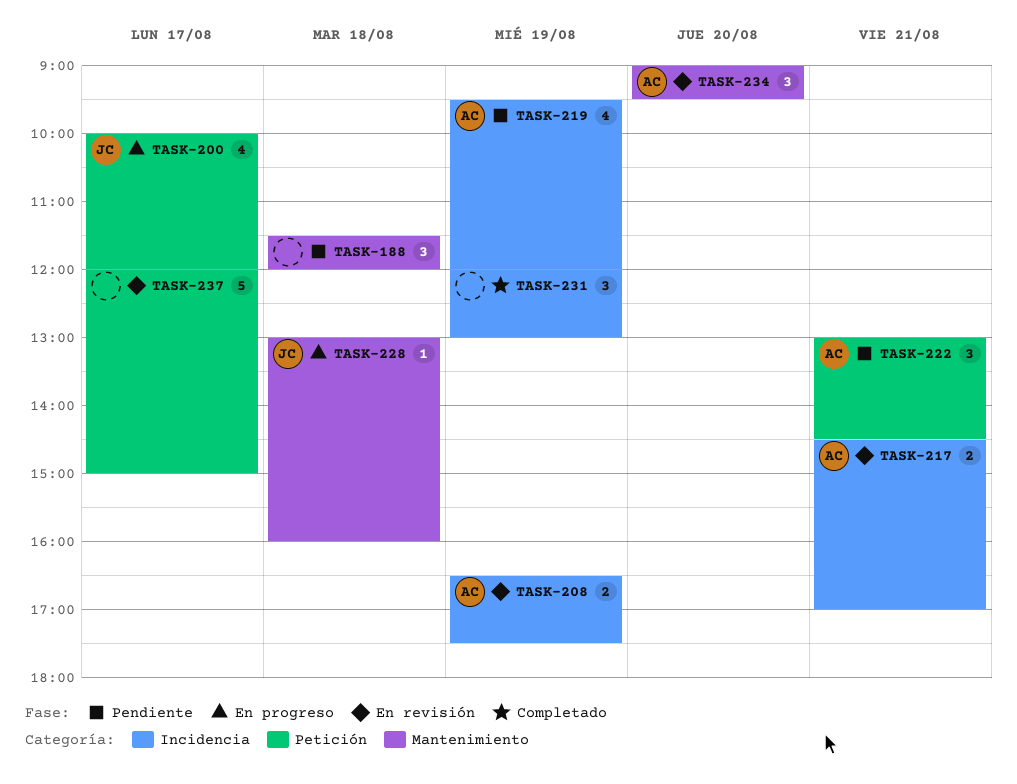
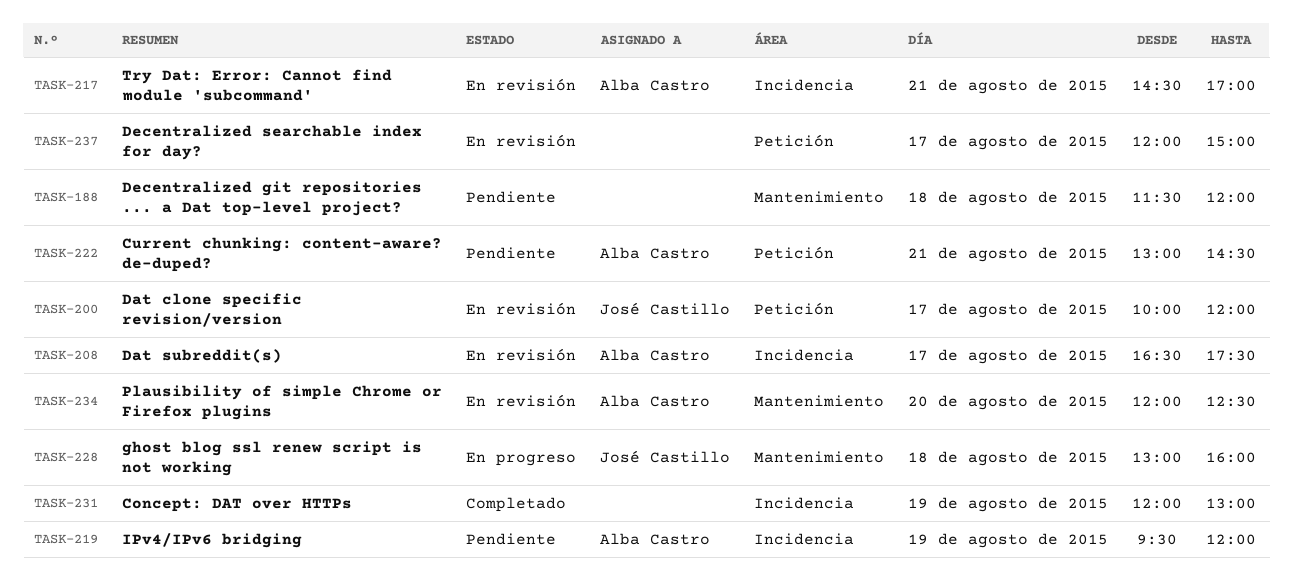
TASK-200, status: En progreso -> En revisión
TASK-208, day: Aug 19 -> Aug 17
TASK-234, begins: 09:00 -> 12:00
TASK-234, ends: 09:30 -> 12:30

